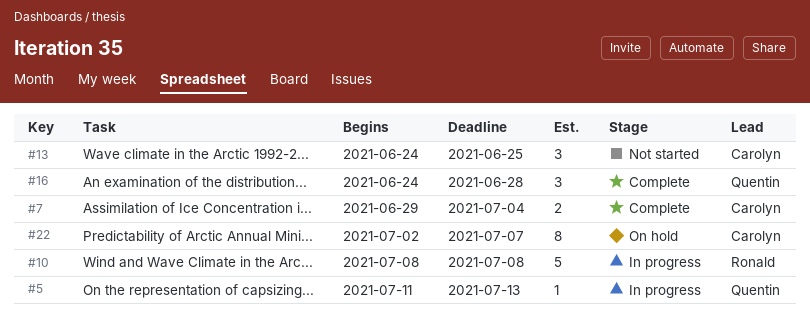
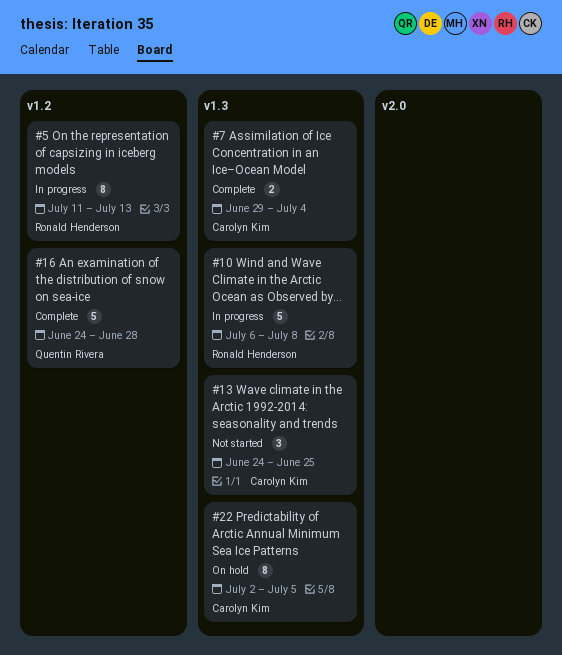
#5, owner: Quentin Rivera -> Ronald Henderson
#5, estimate: 1 -> 8
#10, start: Jul 8 -> Jul 6
#16, estimate: 3 -> 5
#22, due: Jul 7 -> Jul 5

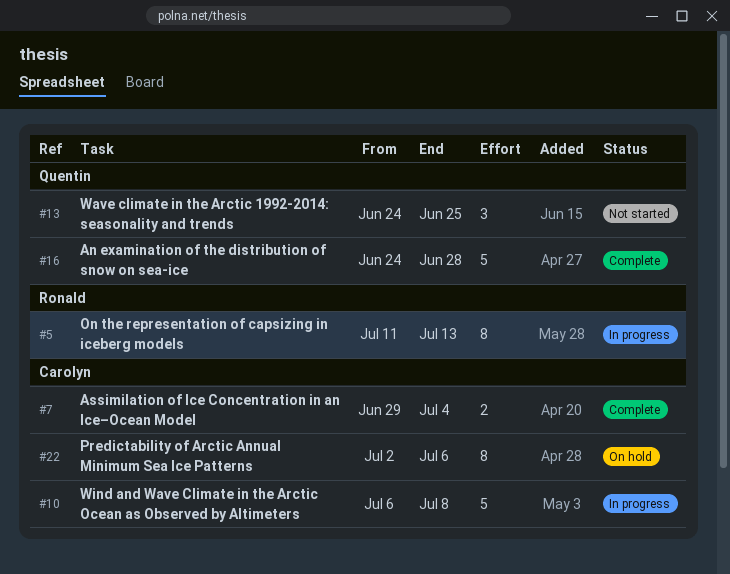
#10, owner: Ronald Henderson -> Carolyn Kim
#13, owner: Carolyn Kim -> Quentin Rivera
#22, due: Jul 5 -> Jul 6

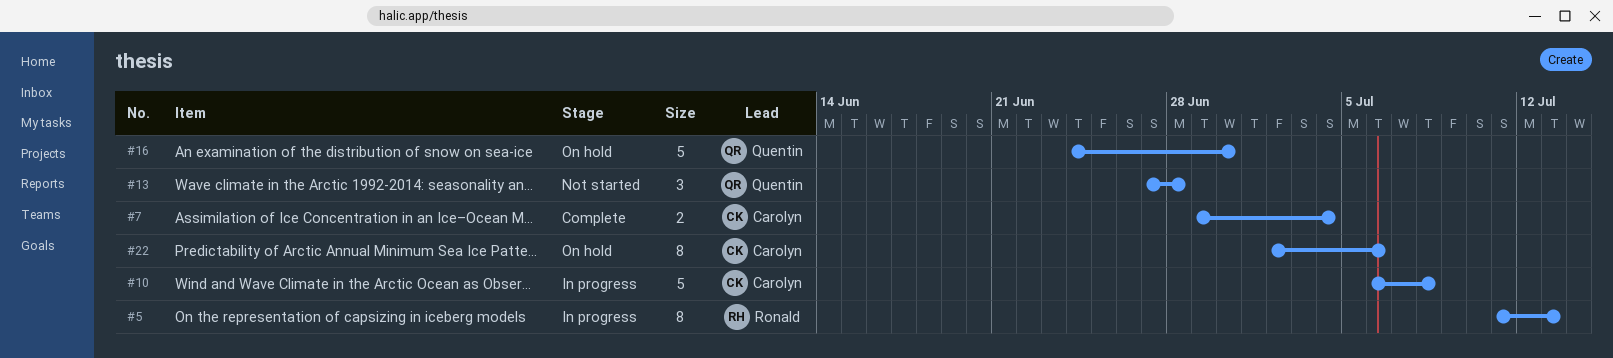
#13, start: Jun 24 -> Jun 27
#13, due: Jun 25 -> Jun 28
#16, status: Complete -> On hold
#16, due: Jun 28 -> Jun 30

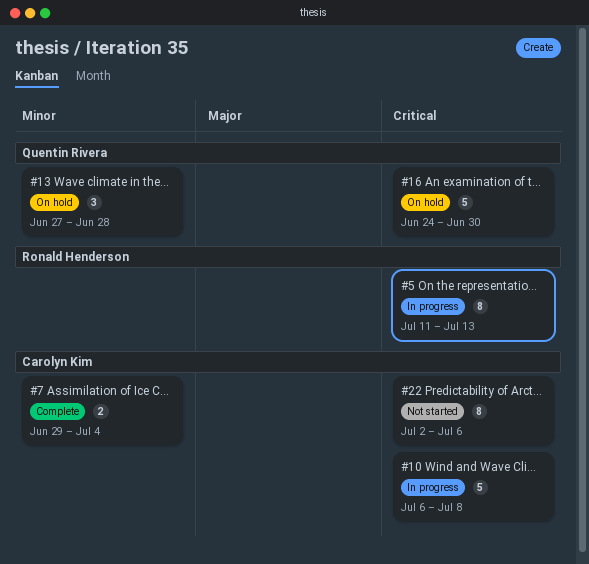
#13, status: Not started -> On hold
#22, status: On hold -> Not started

